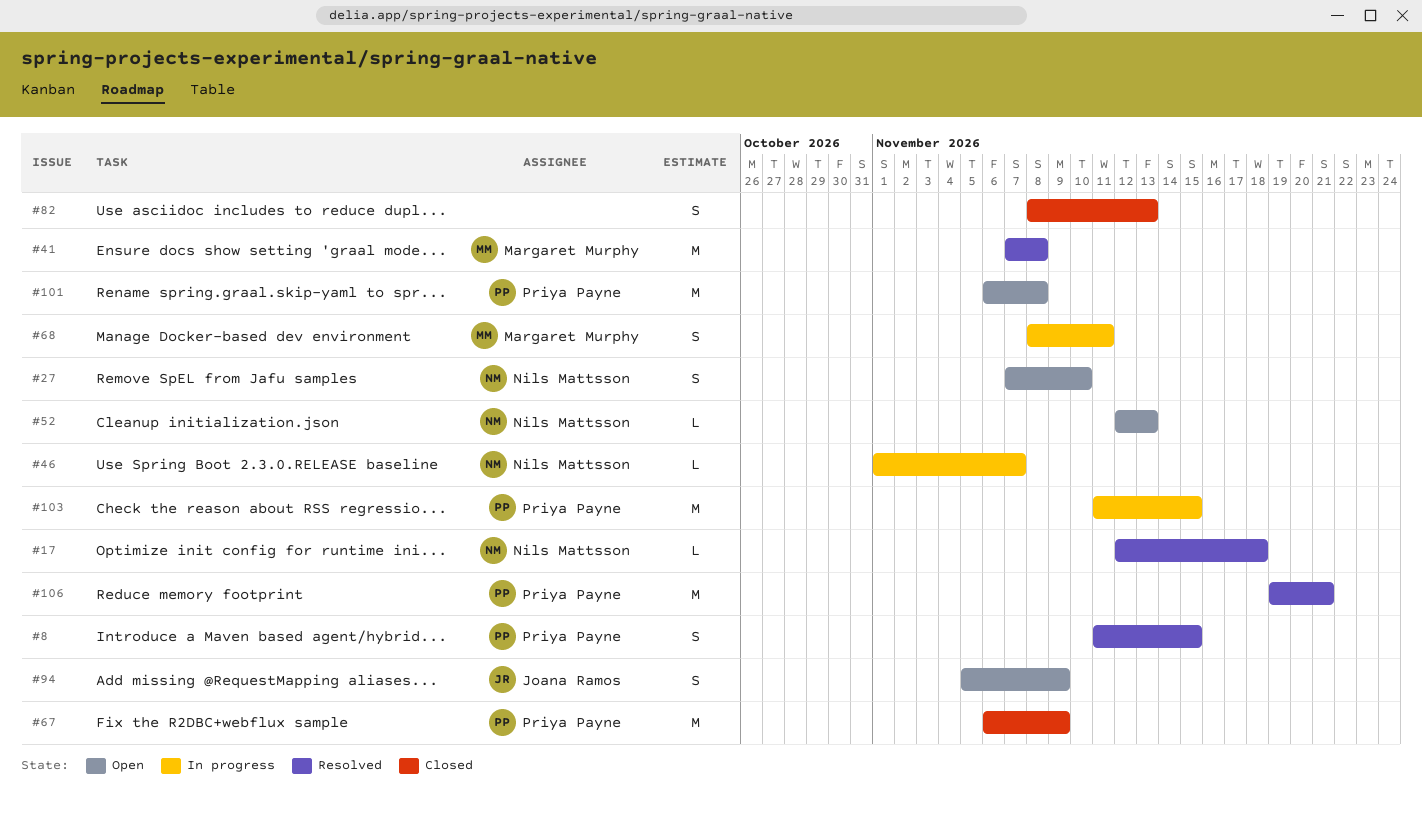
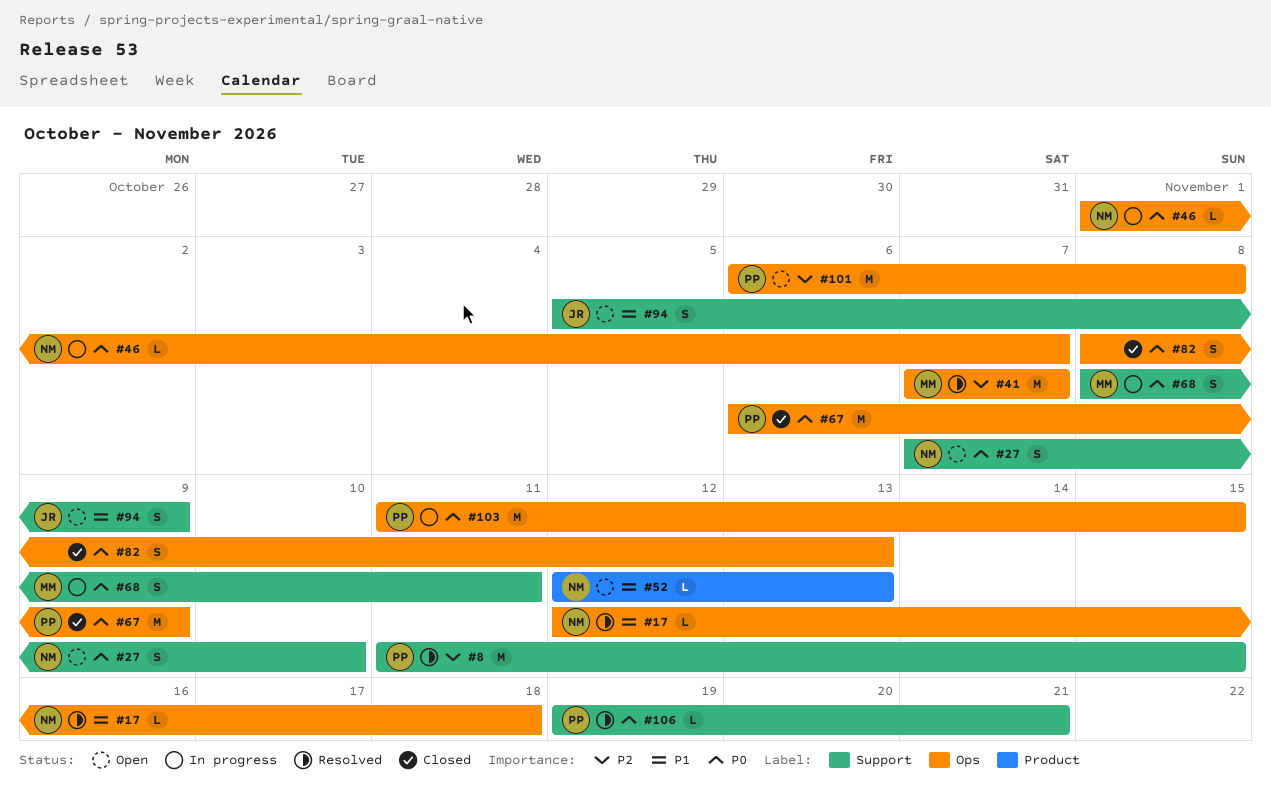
#8, estimate: S -> M
#41, due: Nov 8 -> Nov 7
#106, estimate: M -> L

